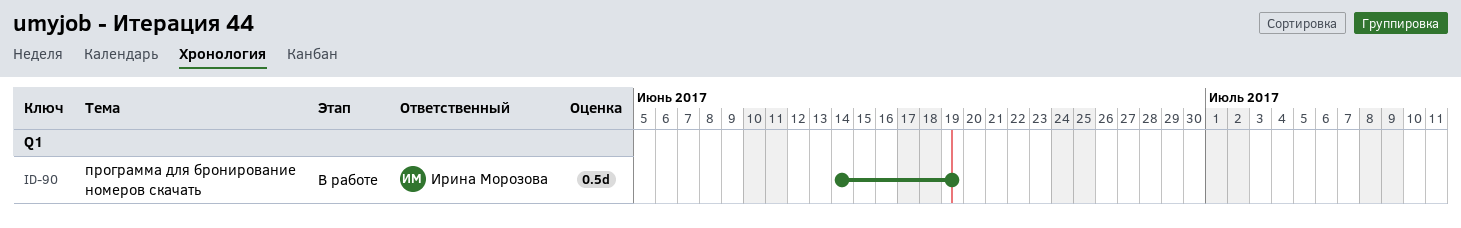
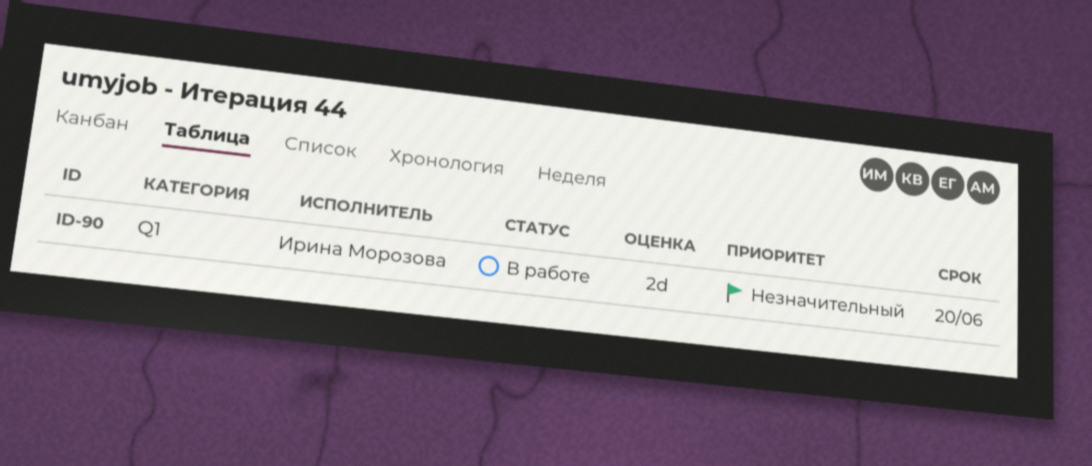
ID-90, estimate: 0.5d -> 2d
ID-90, due: Jun 19 -> Jun 20

